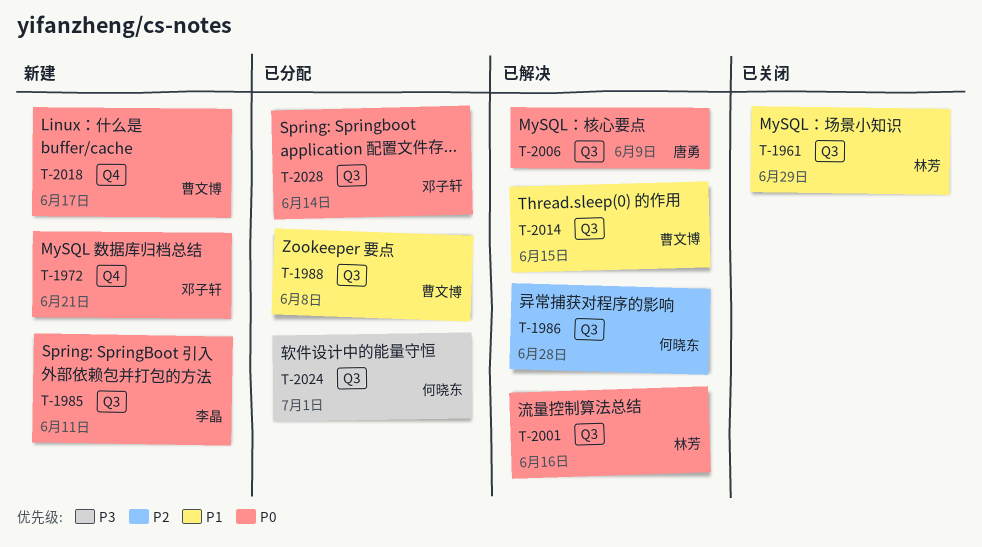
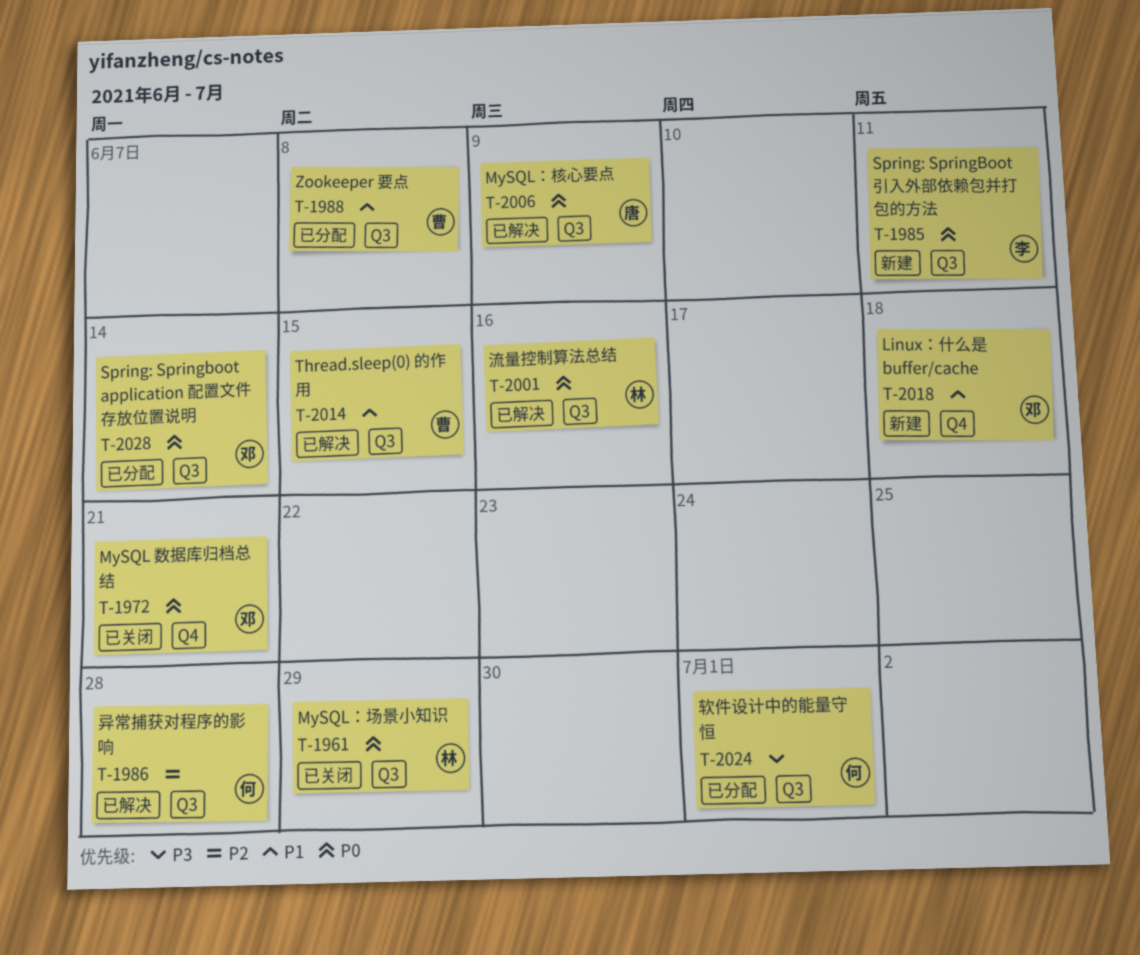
T-1961, priority: P1 -> P0
T-1972, status: 新建 -> 已关闭
T-2018, owner: 曹文博 -> 邓子轩
T-2018, priority: P0 -> P1
T-2018, due: Jun 17 -> Jun 18

